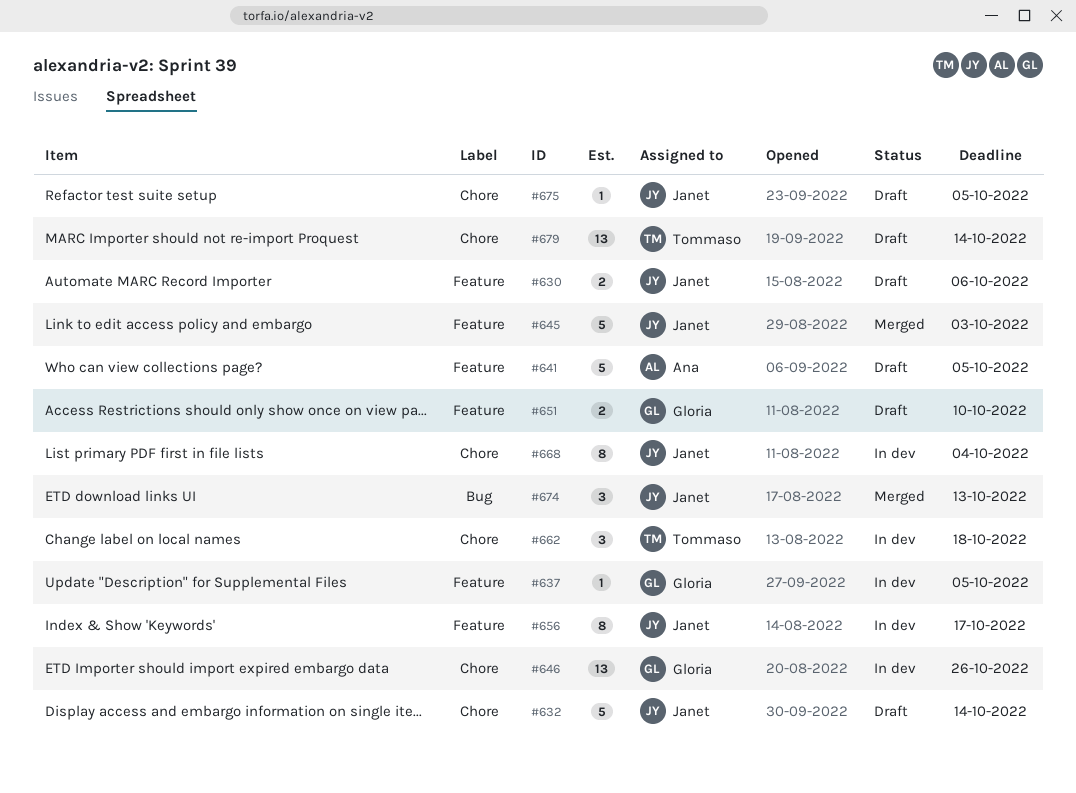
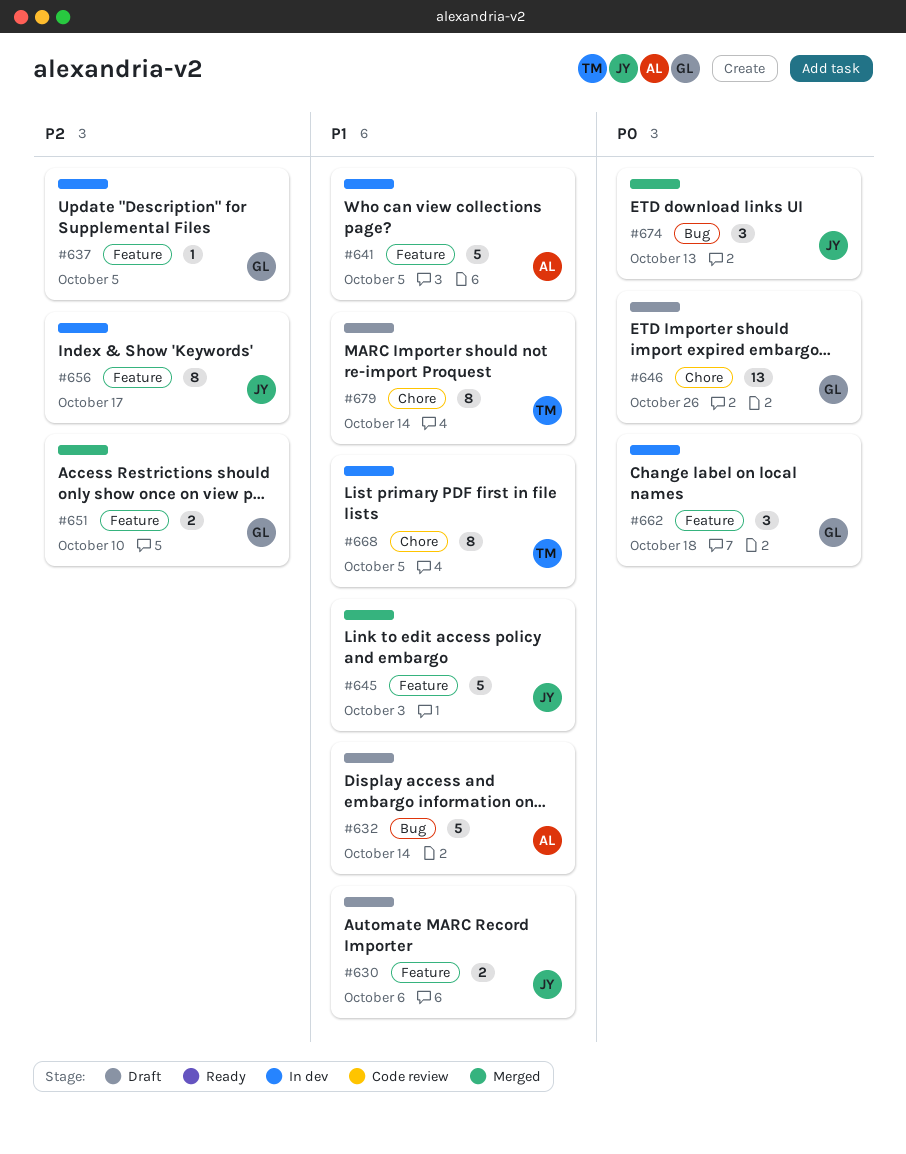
#632, owner: Janet -> Ana
#632, label: Chore -> Bug
#641, status: Draft -> In dev
#646, status: In dev -> Draft
#651, status: Draft -> Merged
#662, owner: Tommaso -> Gloria
#662, label: Chore -> Feature
#668, owner: Janet -> Tommaso
#668, due: Oct 4 -> Oct 5
#675: present -> none
#679, estimate: 13 -> 8

